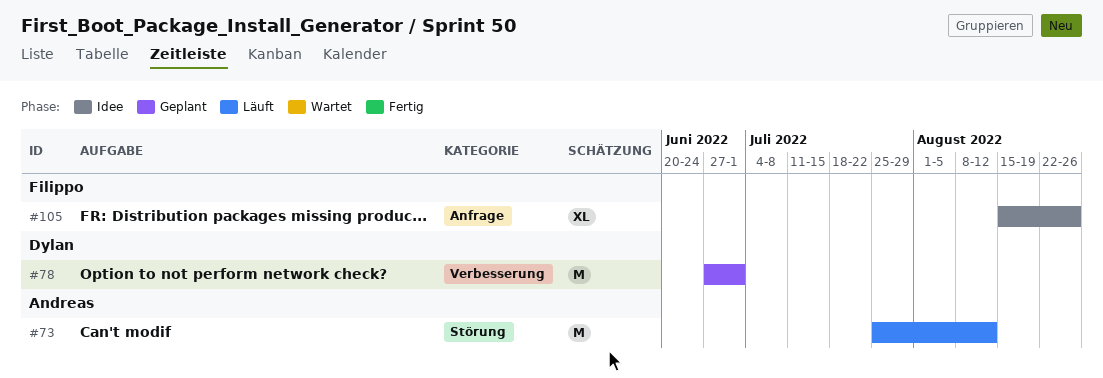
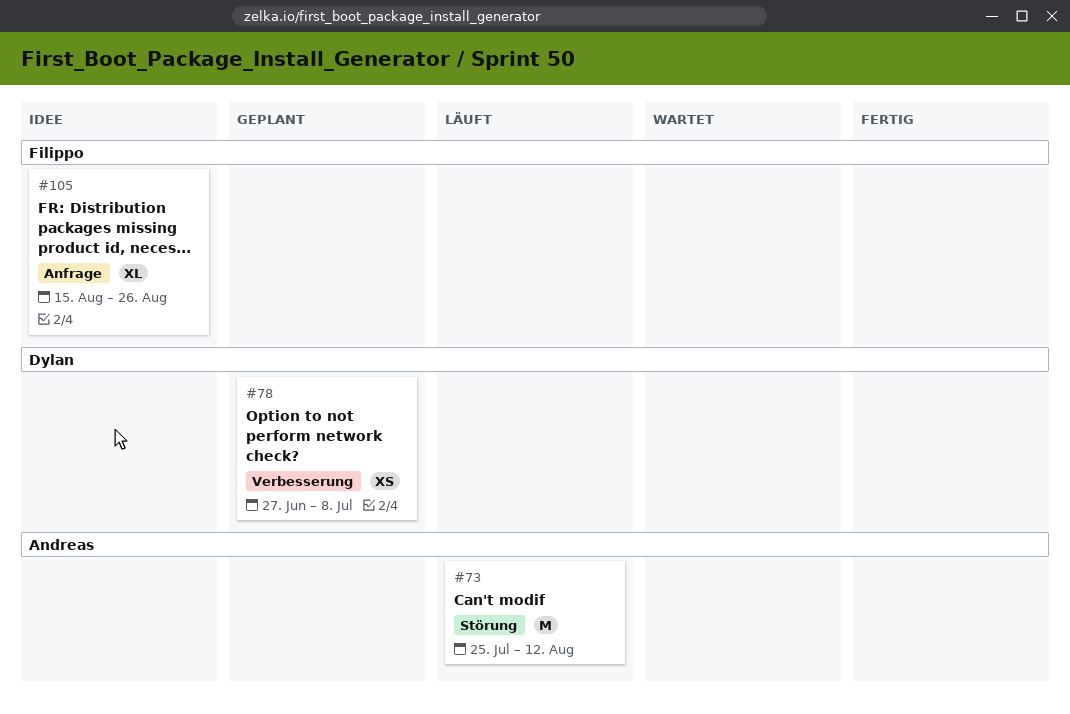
#78, estimate: M -> XS
#78, due: Jul 1 -> Jul 8

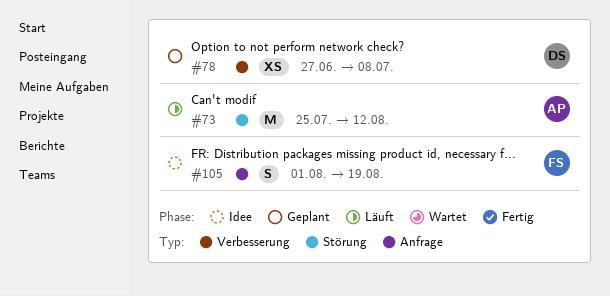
#105, estimate: XL -> S
#105, start: Aug 15 -> Aug 1
#105, due: Aug 26 -> Aug 19

